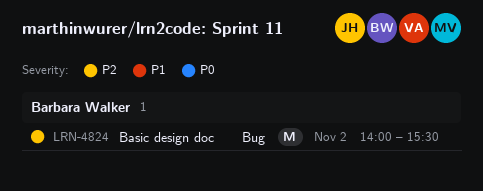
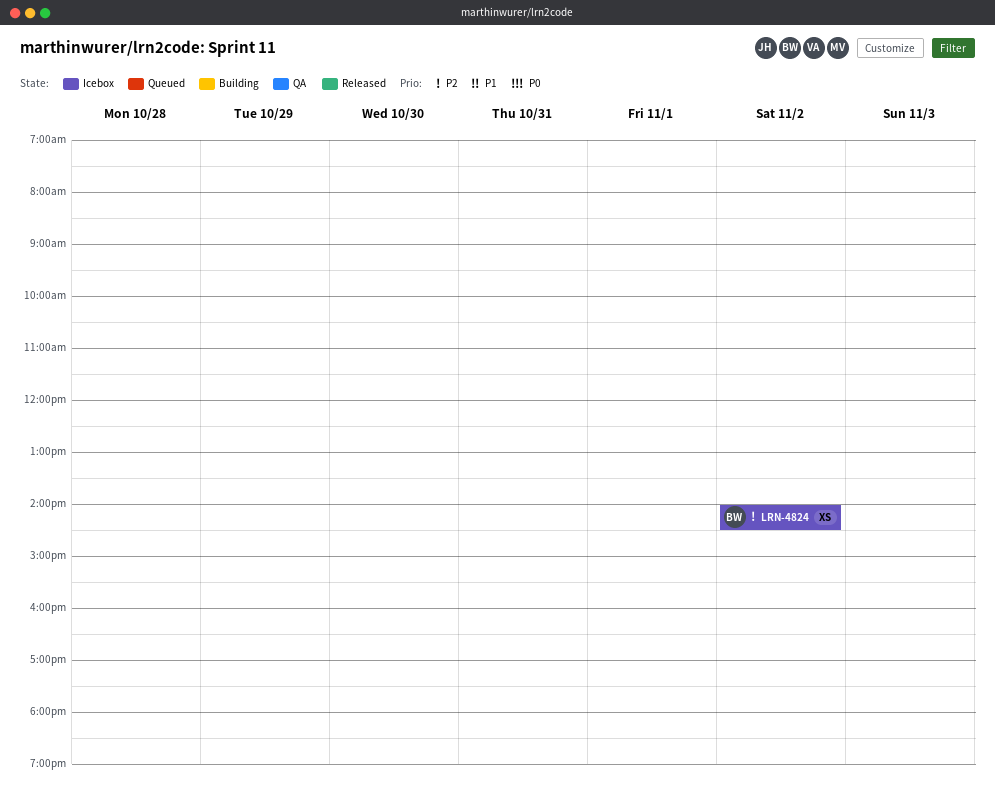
LRN-4824, estimate: M -> XS
LRN-4824, ends: 15:30 -> 14:30

